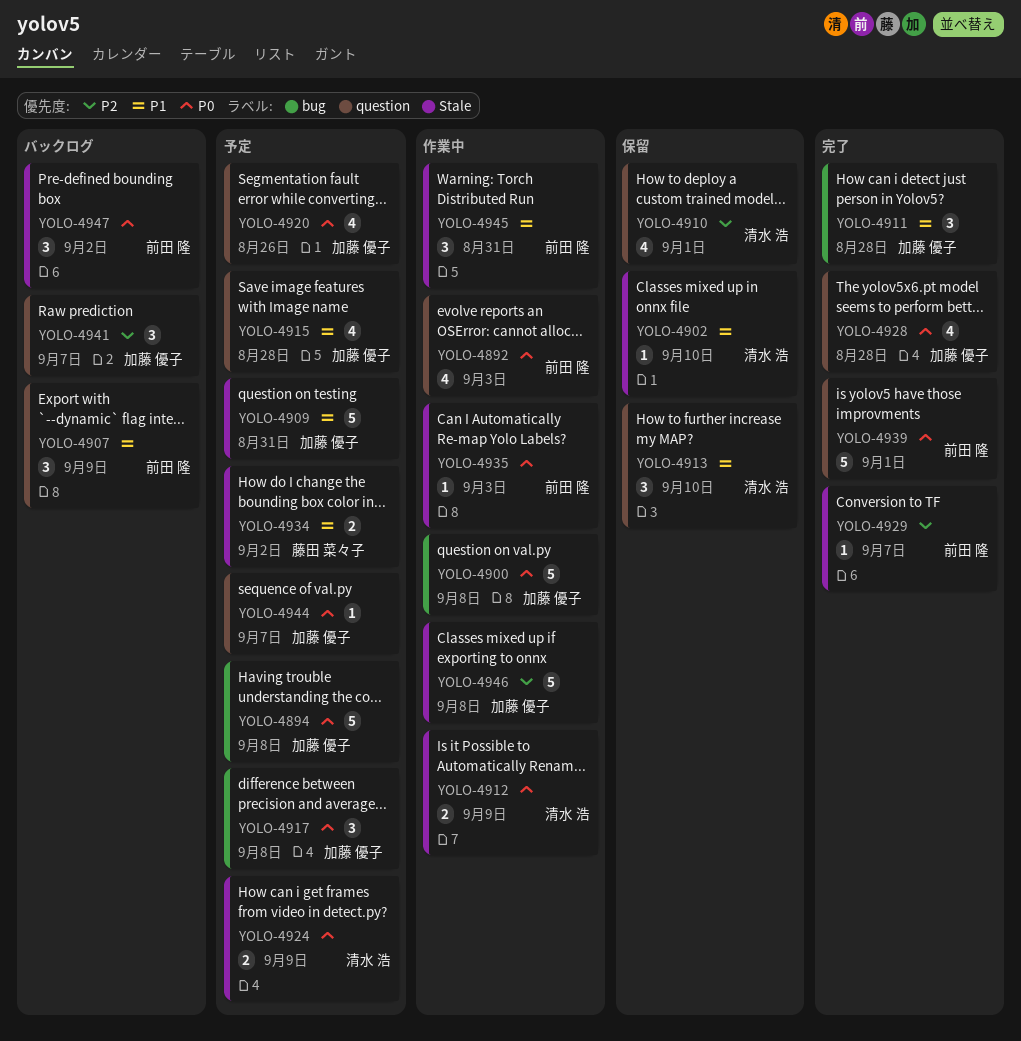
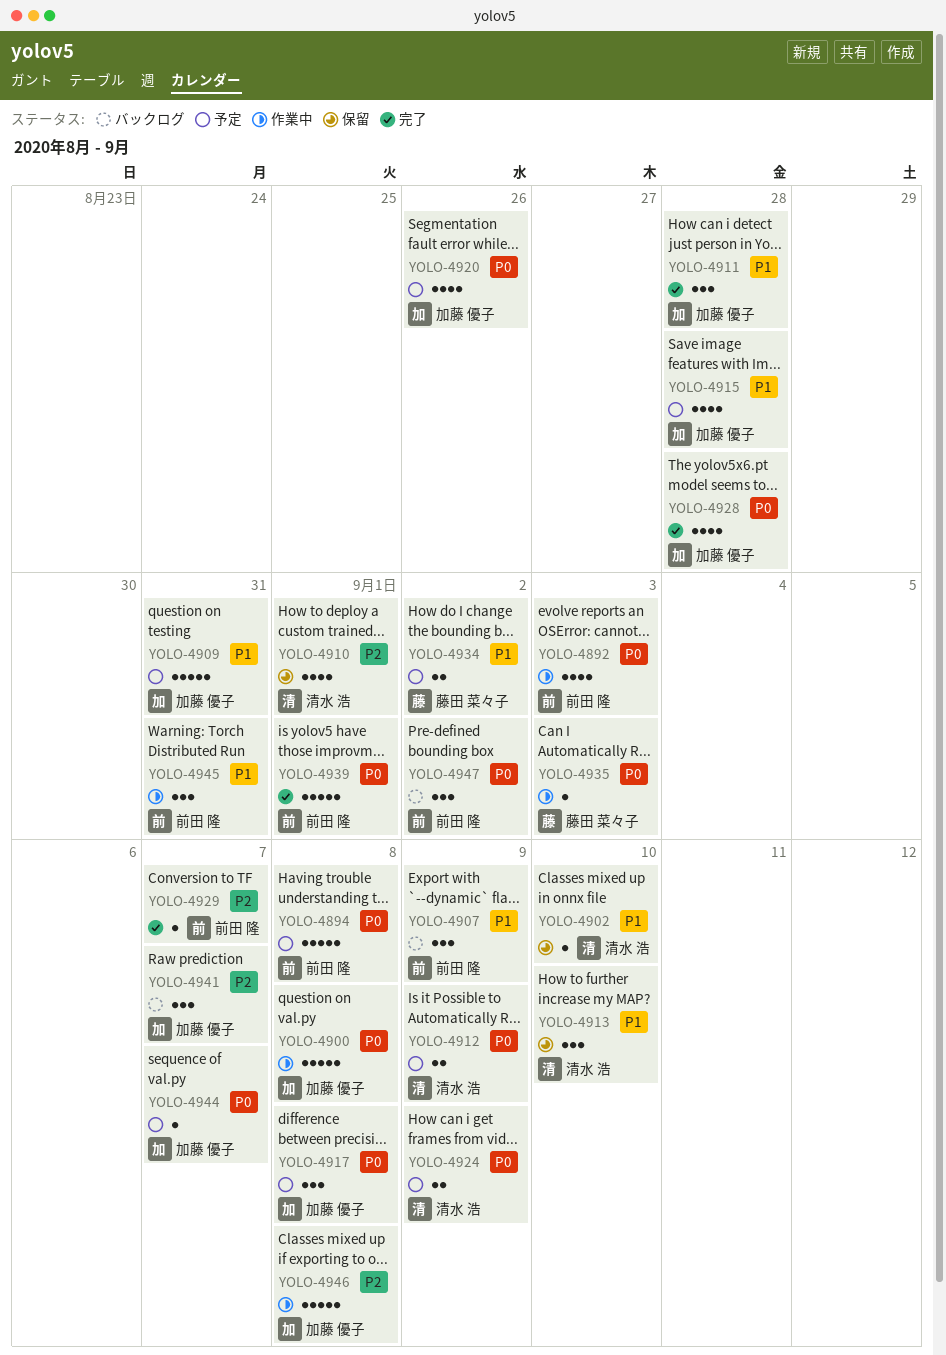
YOLO-4894, owner: 加藤 優子 -> 前田 隆
YOLO-4912, status: 作業中 -> 予定
YOLO-4935, owner: 前田 隆 -> 藤田 菜々子

